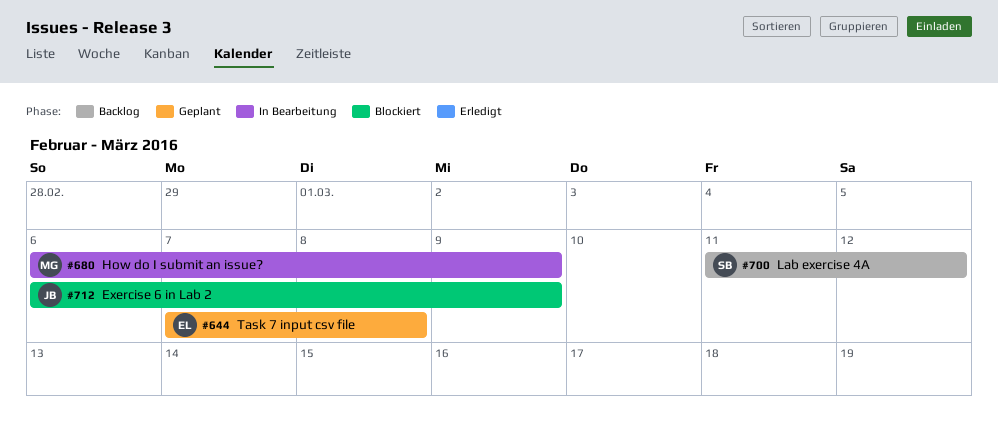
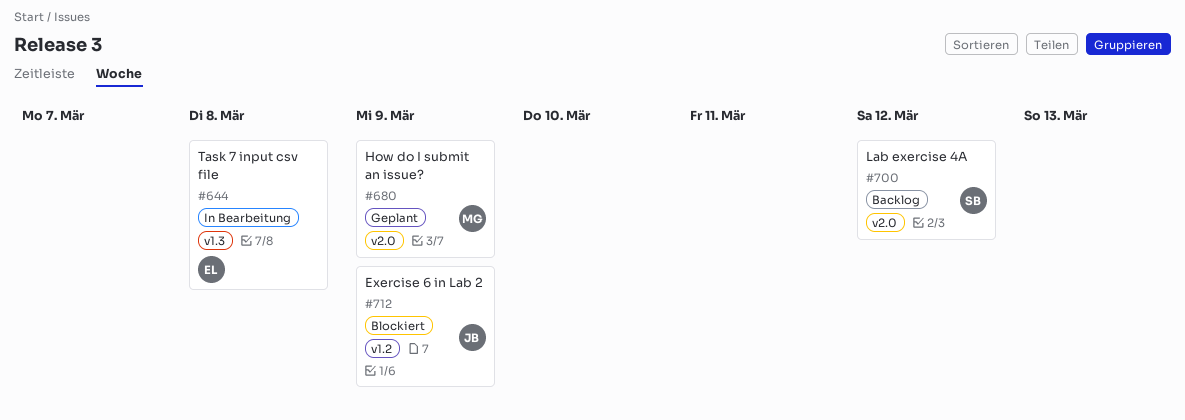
#644, status: Geplant -> In Bearbeitung
#680, status: In Bearbeitung -> Geplant

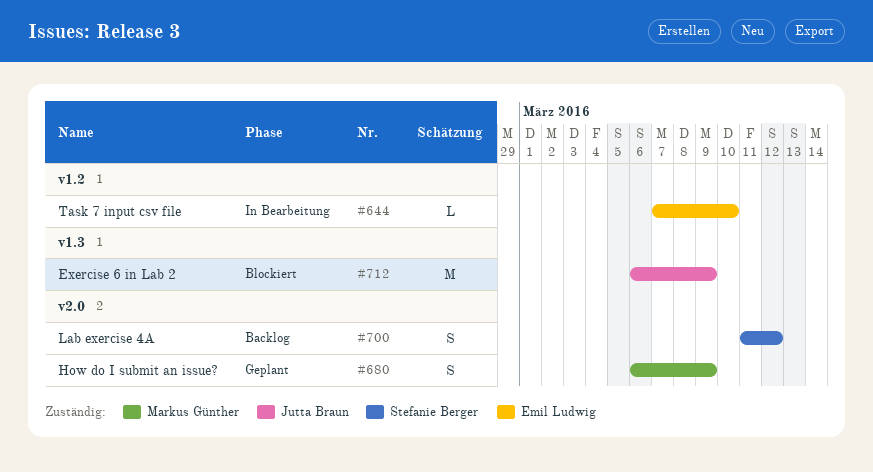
#644, label: v1.3 -> v1.2
#644, due: Mar 8 -> Mar 10
#712, label: v1.2 -> v1.3

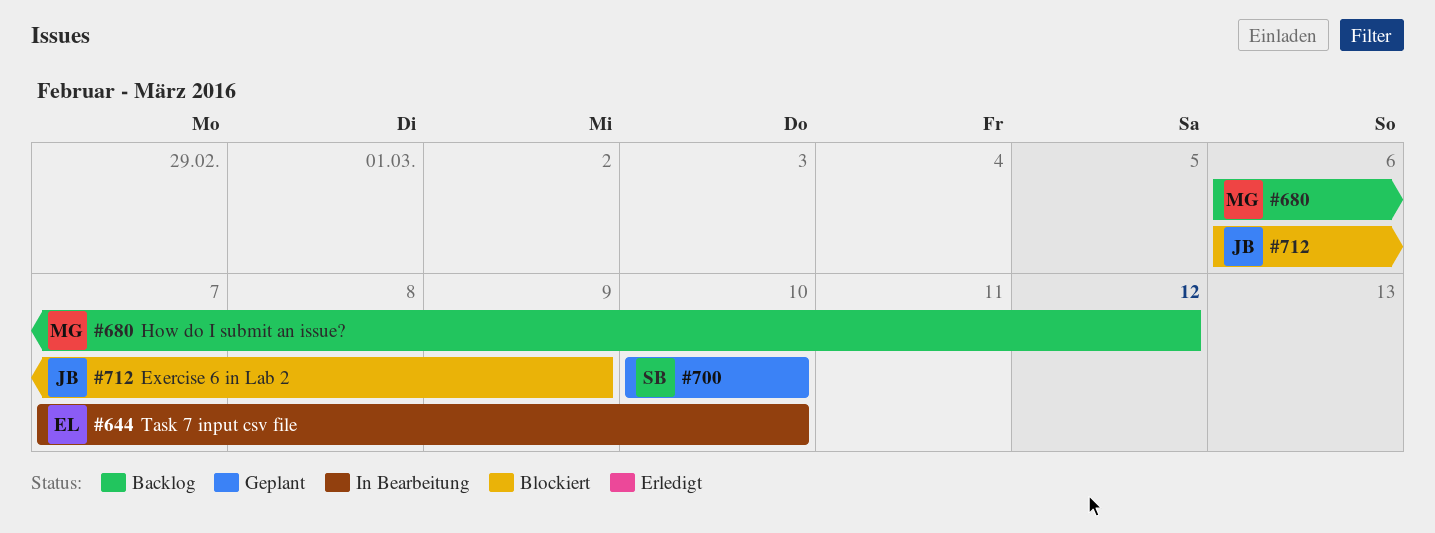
#680, status: Geplant -> Backlog
#680, due: Mar 9 -> Mar 12
#700, status: Backlog -> Geplant
#700, start: Mar 11 -> Mar 10
#700, due: Mar 12 -> Mar 10

